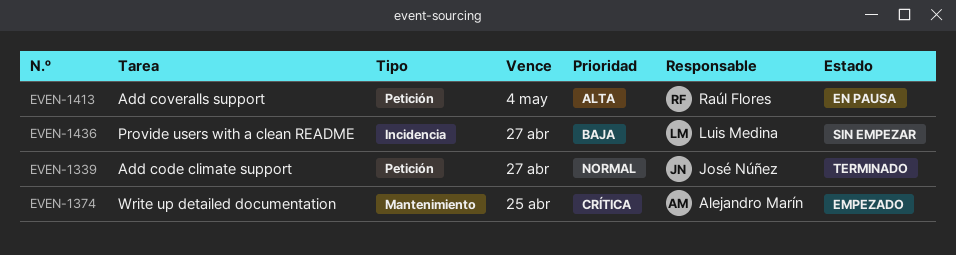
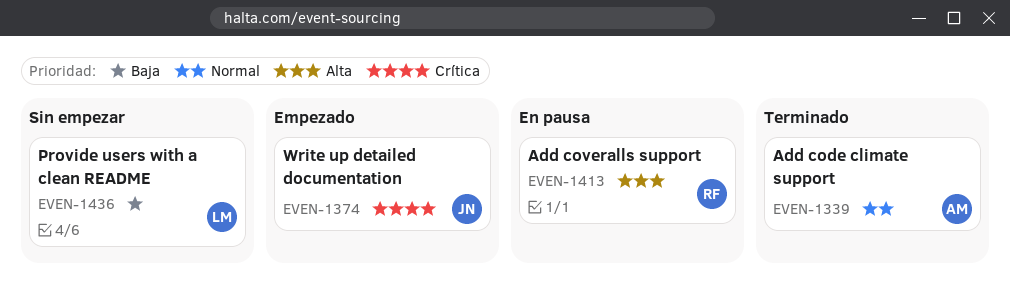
EVEN-1339, owner: José Núñez -> Alejandro Marín
EVEN-1374, owner: Alejandro Marín -> José Núñez

